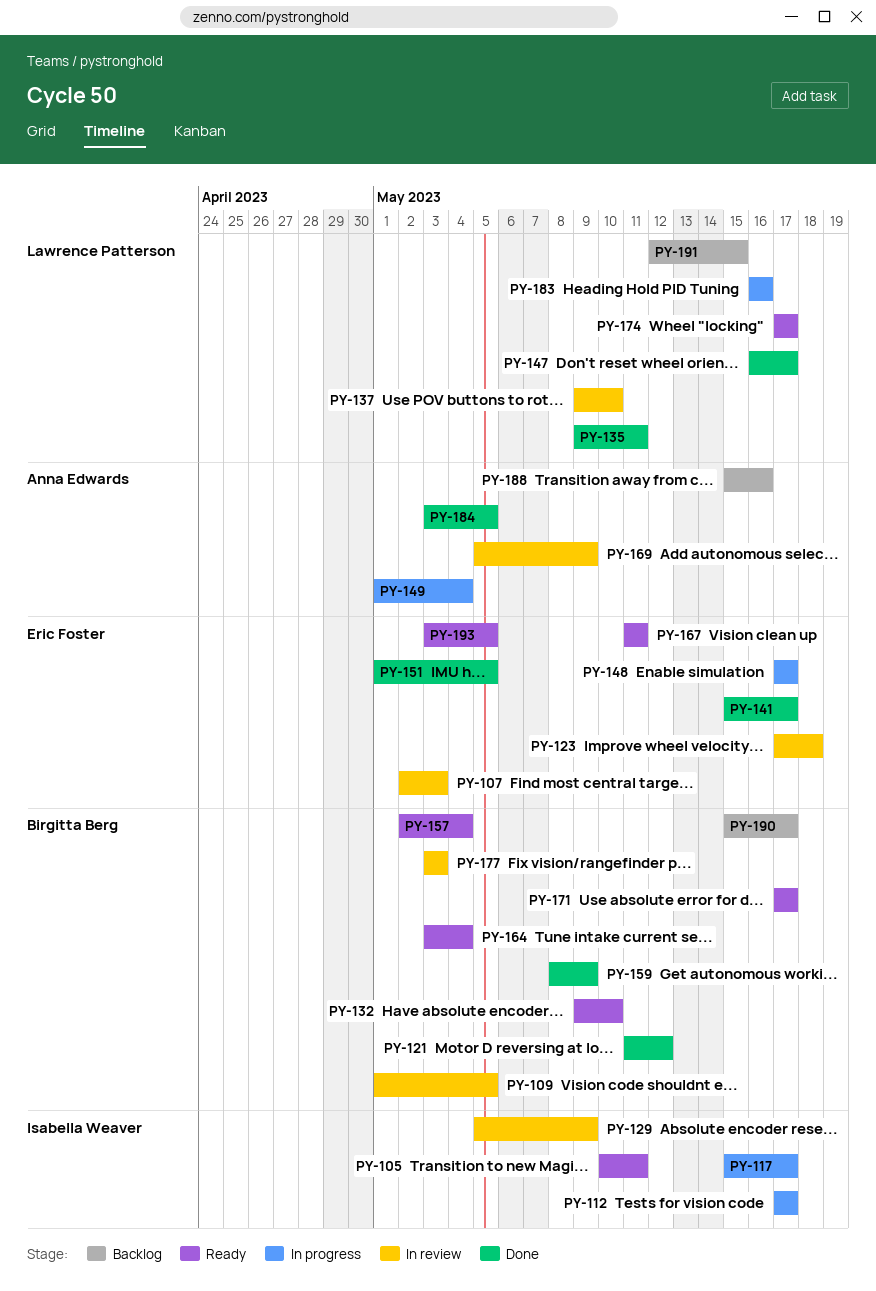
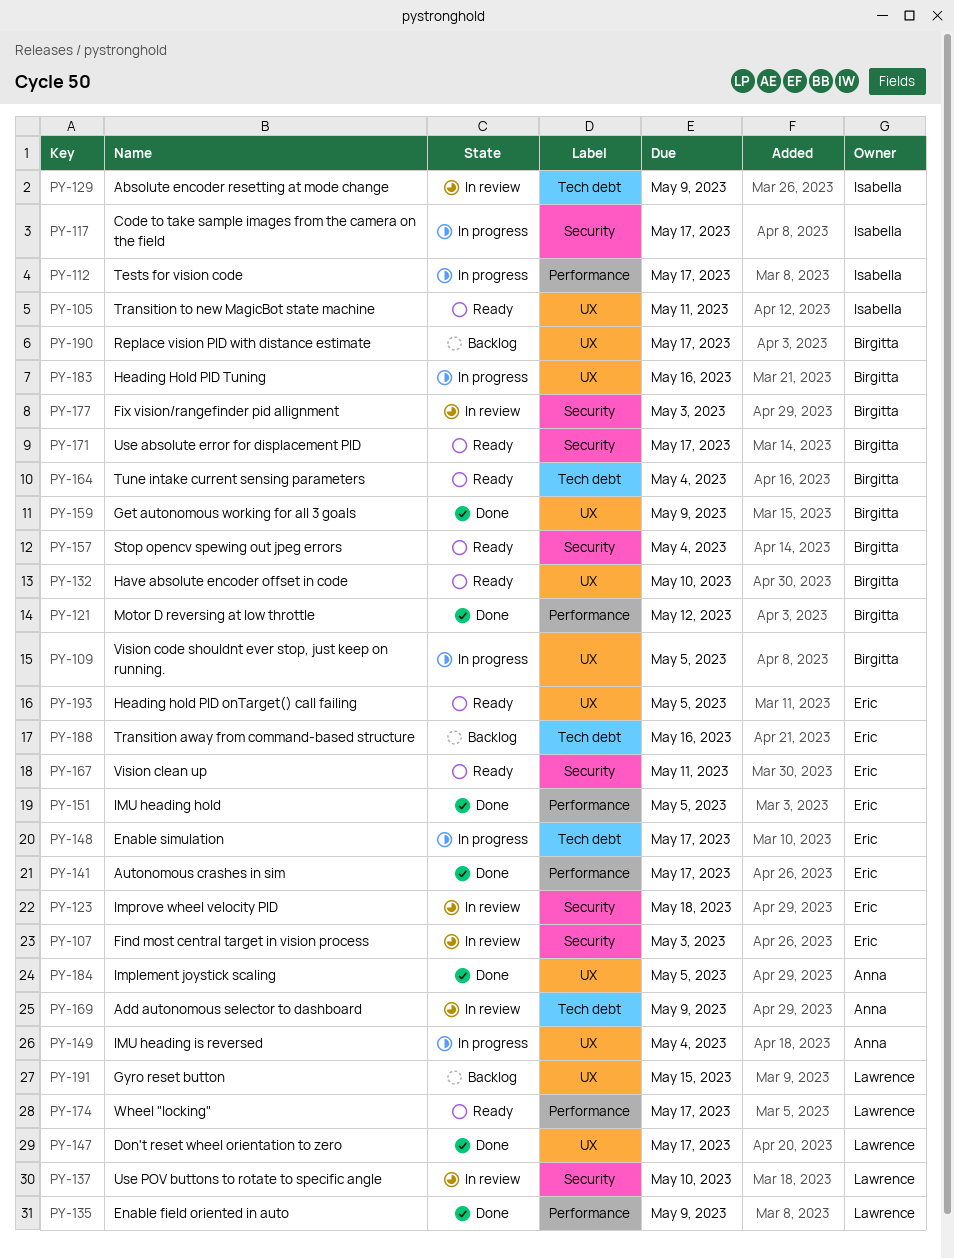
PY-109, status: In review -> In progress
PY-135, due: May 11 -> May 9
PY-183, owner: Lawrence Patterson -> Birgitta Berg
PY-188, owner: Anna Edwards -> Eric Foster

